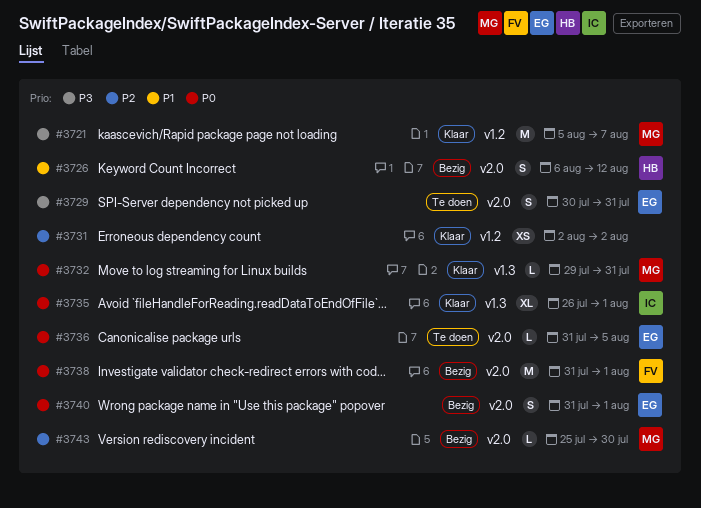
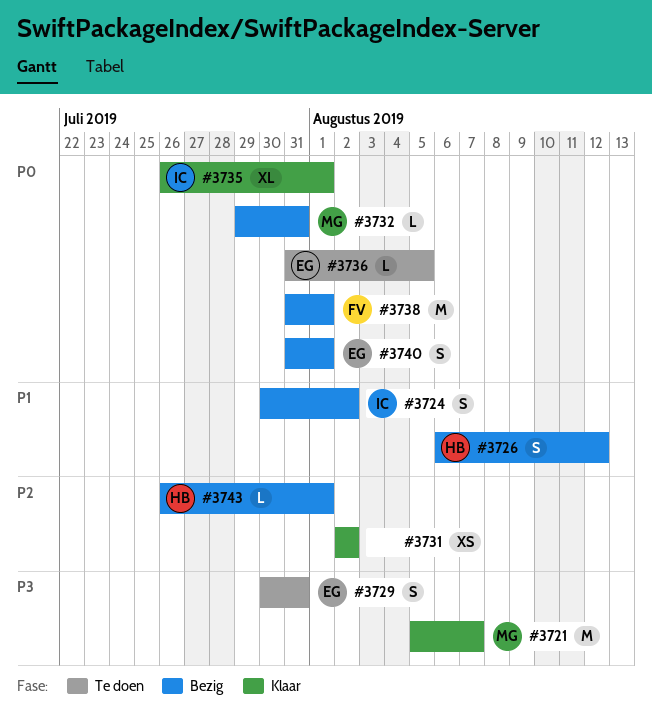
#3724: none -> present
#3732, status: Klaar -> Bezig
#3743, owner: MG -> HB
#3743, start: Jul 25 -> Jul 26
#3743, due: Jul 30 -> Aug 1

